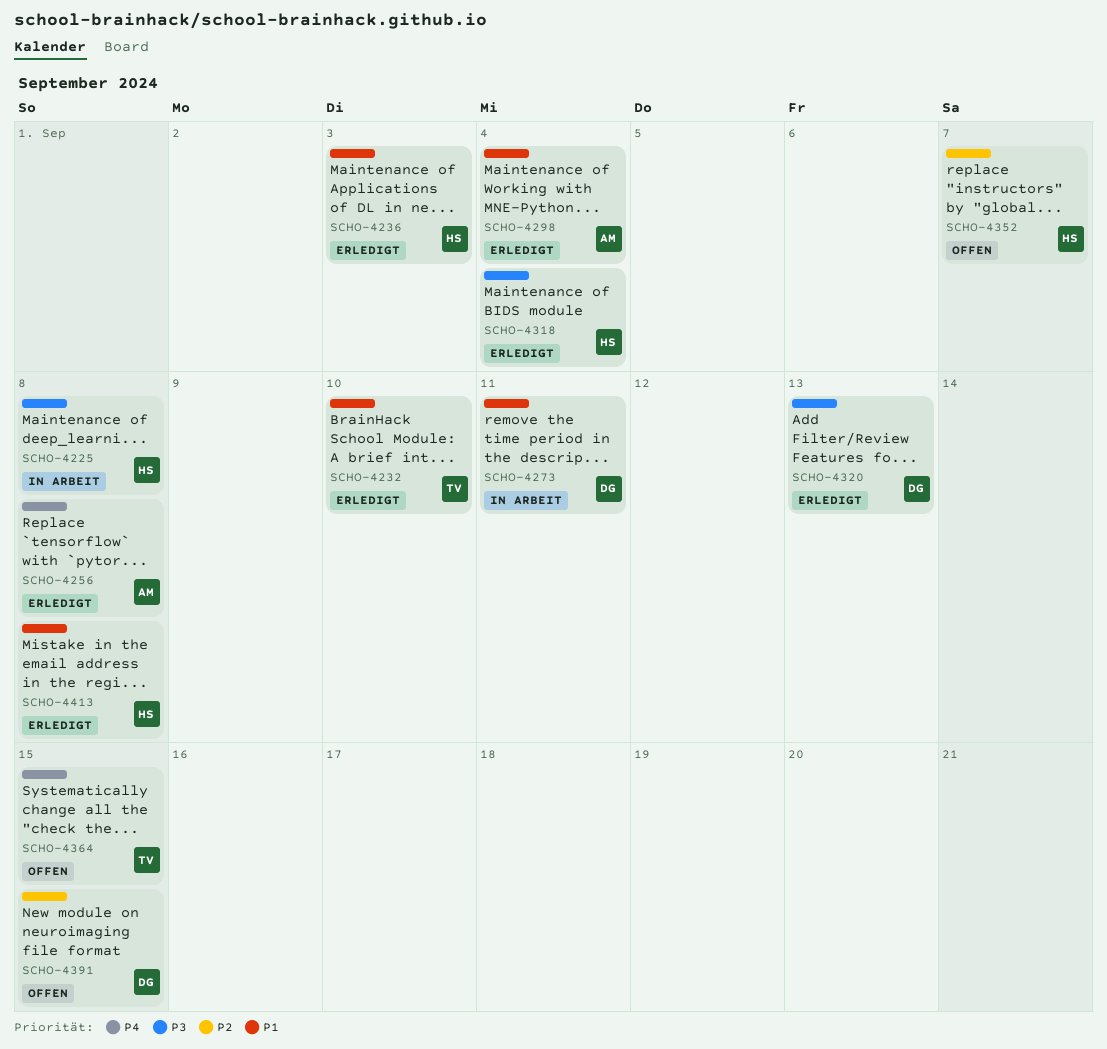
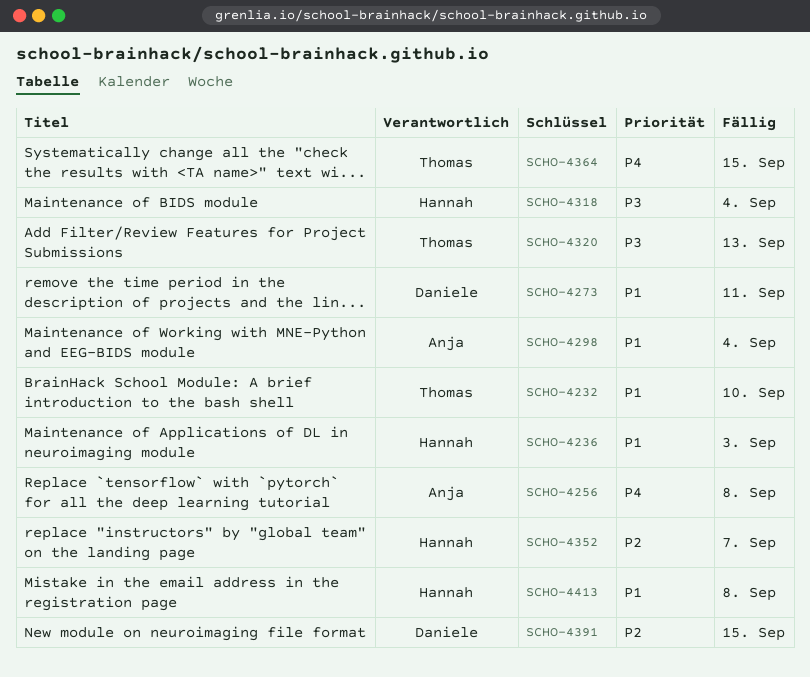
SCHO-4225: present -> none
SCHO-4320, owner: Daniele -> Thomas

